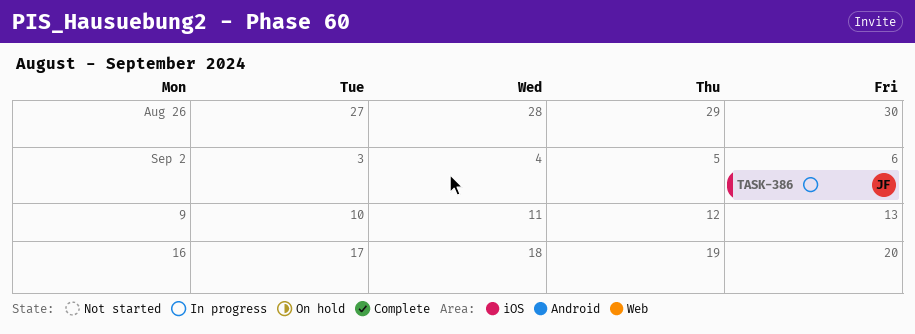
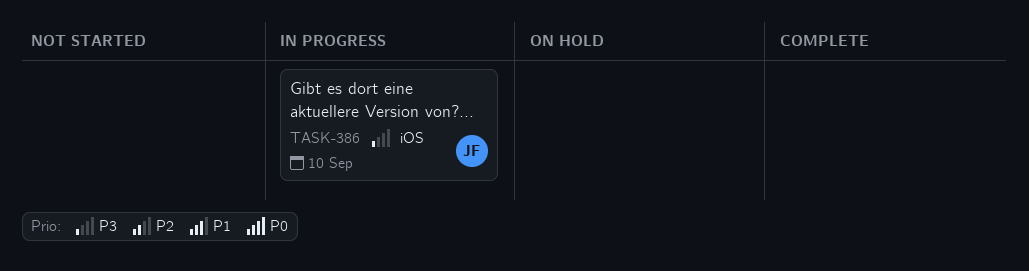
TASK-386, due: Sep 6 -> Sep 10

